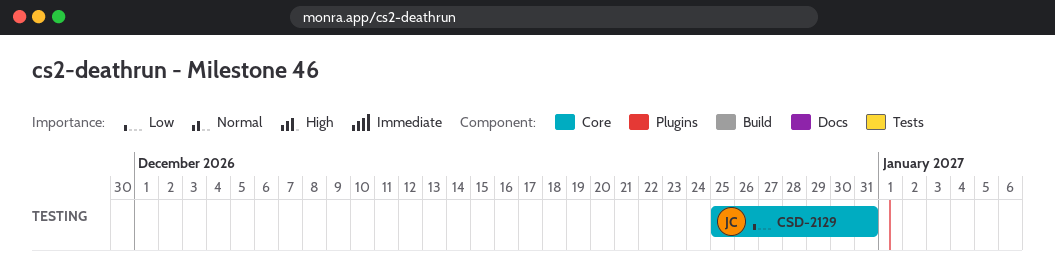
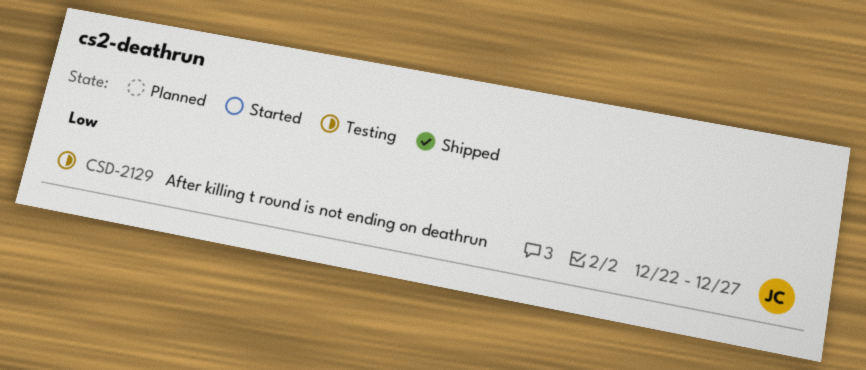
CSD-2129, start: Dec 25 -> Dec 22
CSD-2129, due: Dec 31 -> Dec 27

